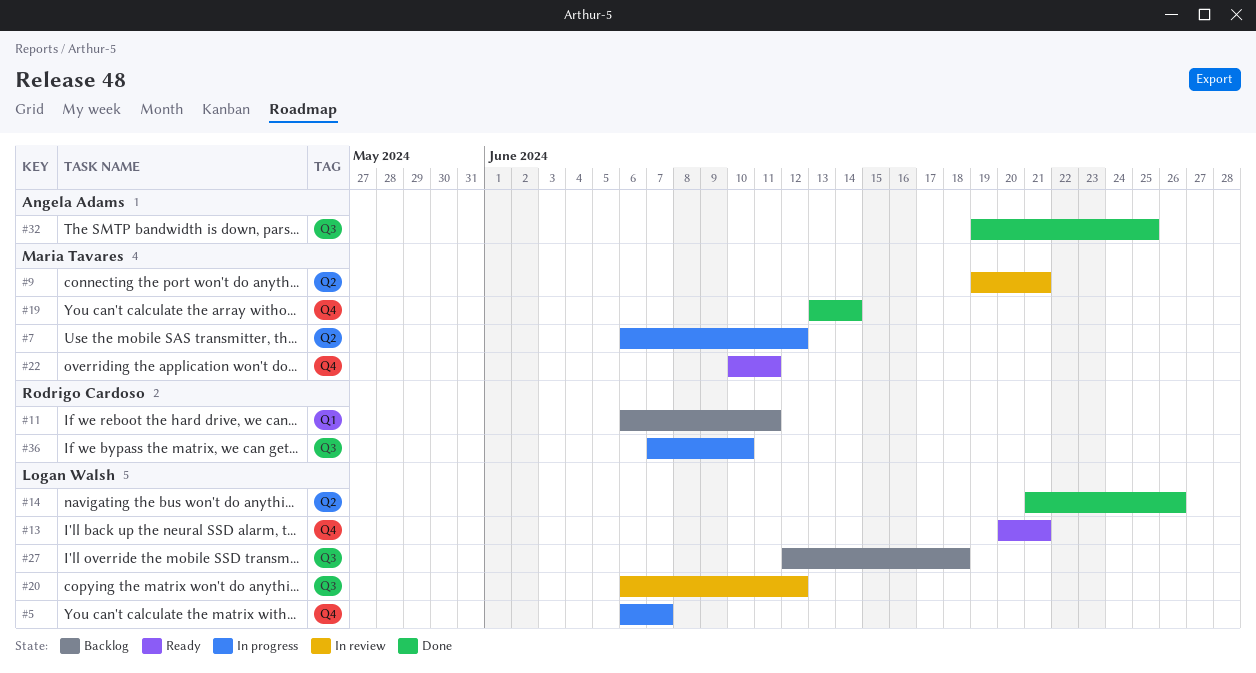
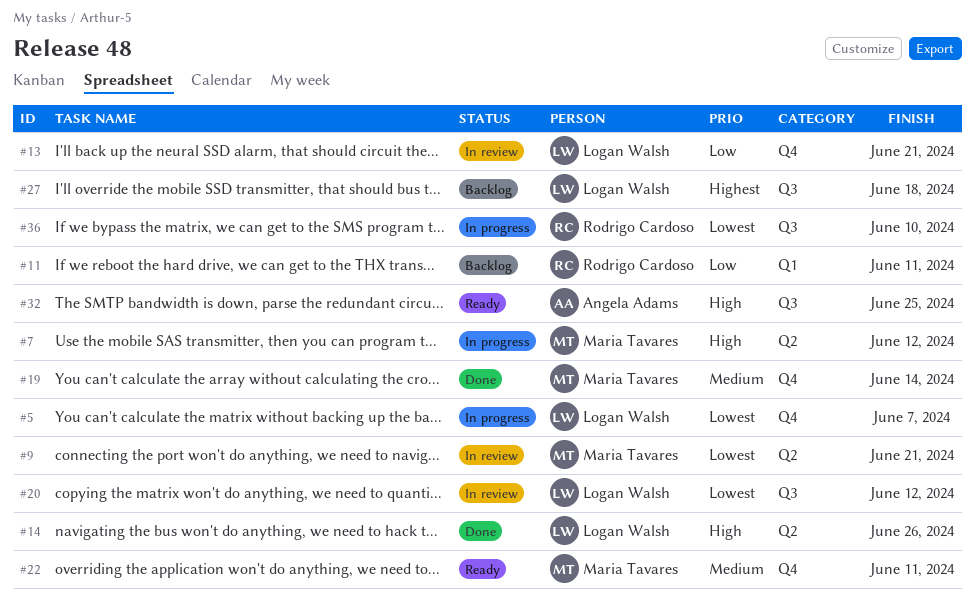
#13, status: Ready -> In review
#32, status: Done -> Ready

